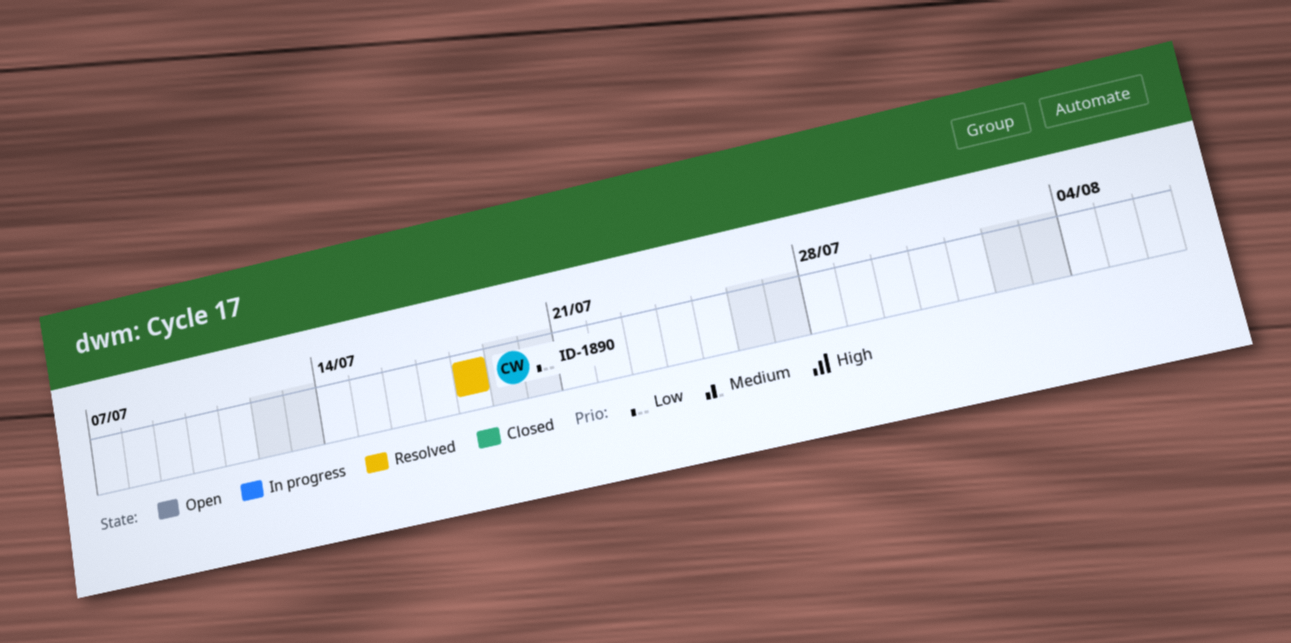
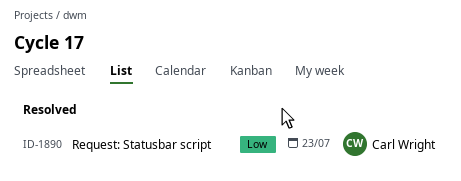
ID-1890, due: Jul 18 -> Jul 23

